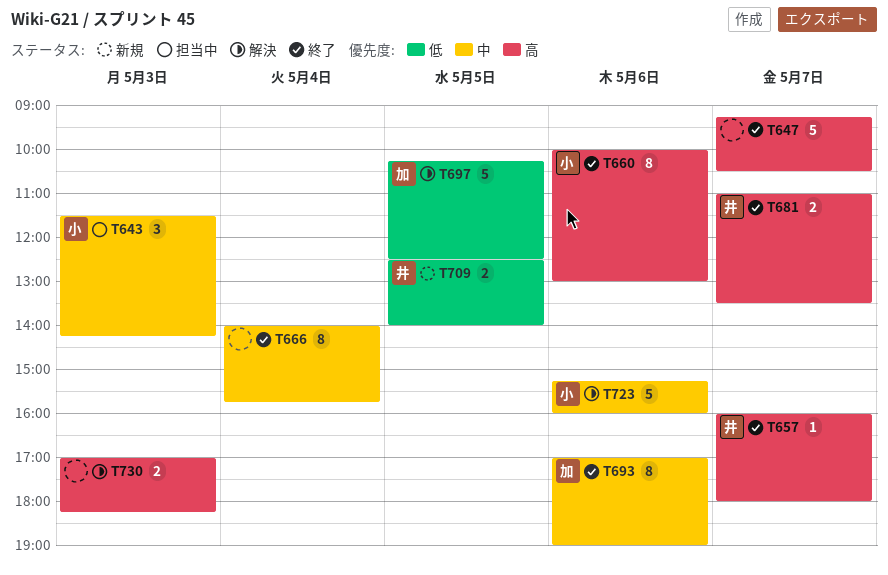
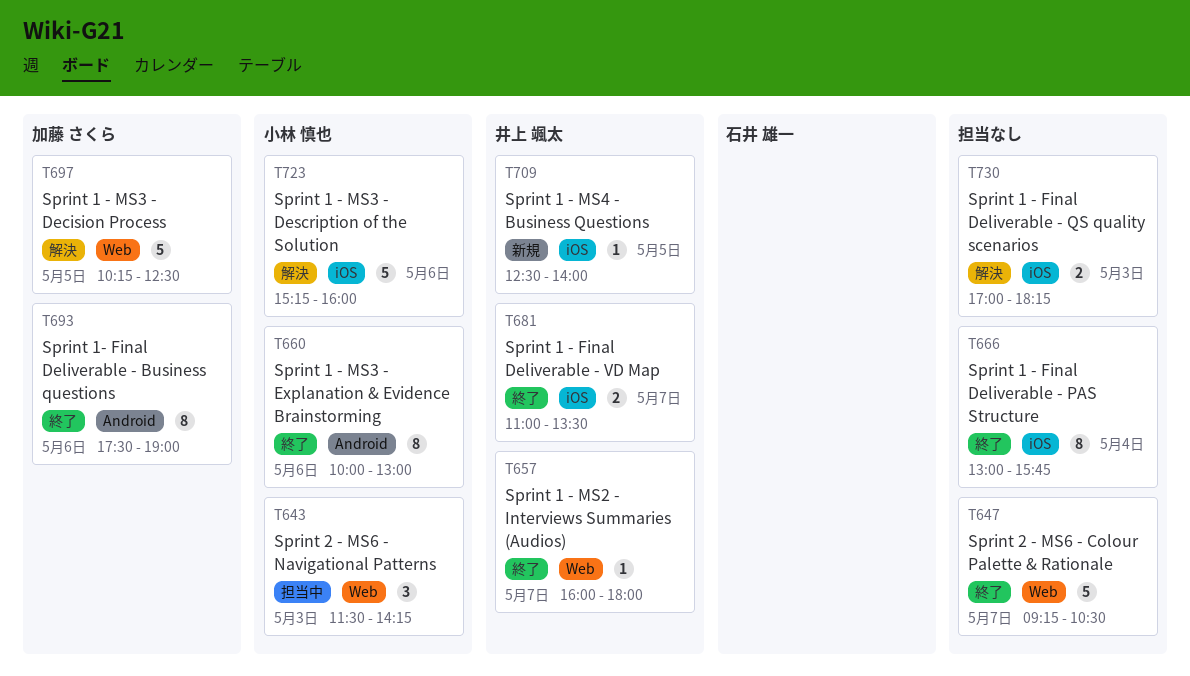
T666, begins: 14:00 -> 13:00
T693, begins: 17:00 -> 17:30
T709, estimate: 2 -> 1

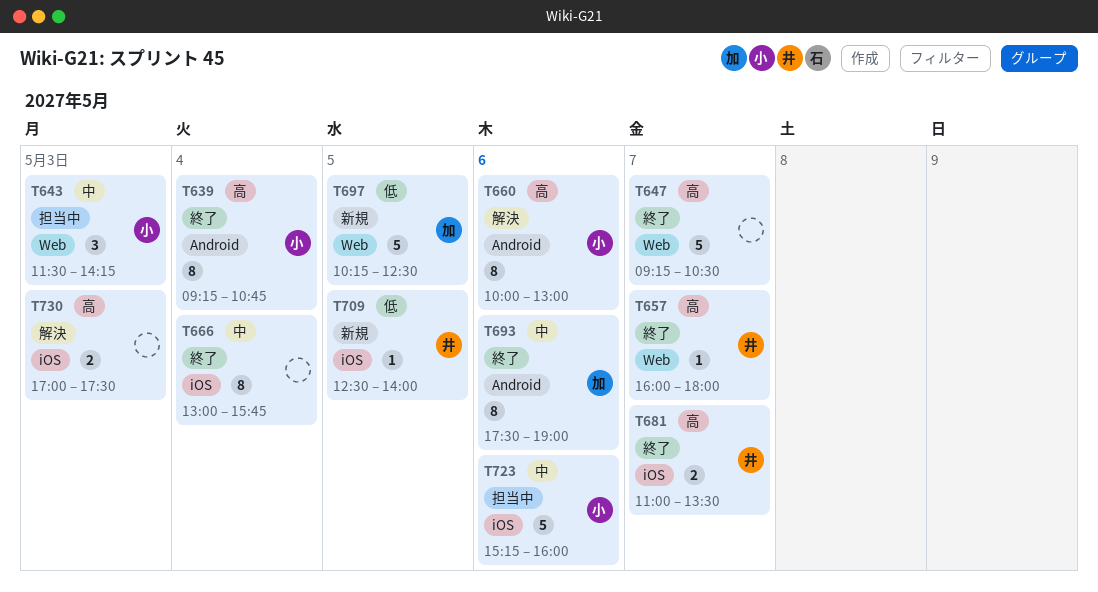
T639: none -> present
T660, status: 終了 -> 解決
T697, status: 解決 -> 新規
T723, status: 解決 -> 担当中
T730, ends: 18:15 -> 17:30

